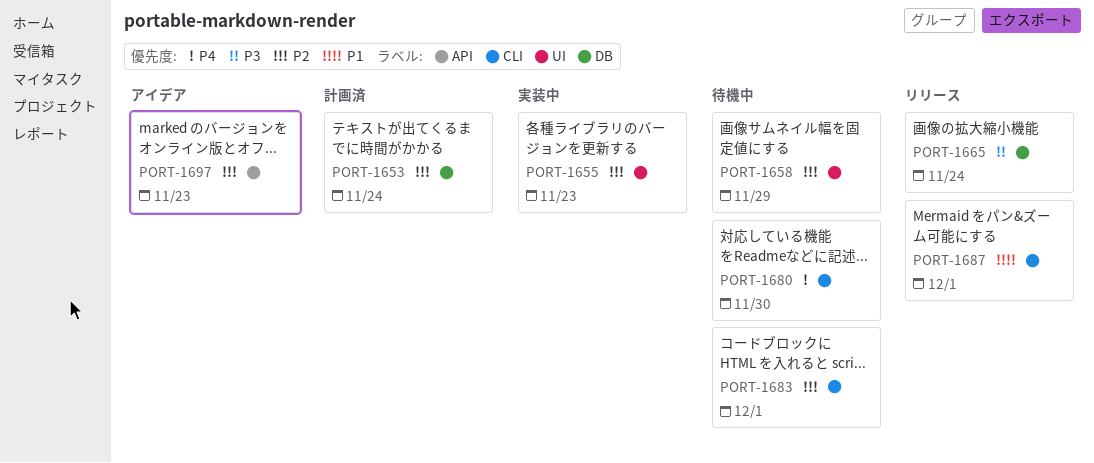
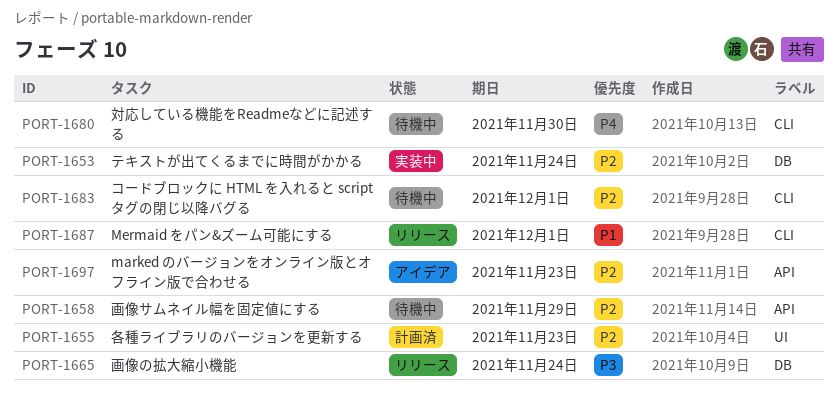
PORT-1653, status: 計画済 -> 実装中
PORT-1655, status: 実装中 -> 計画済
PORT-1658, label: UI -> API

